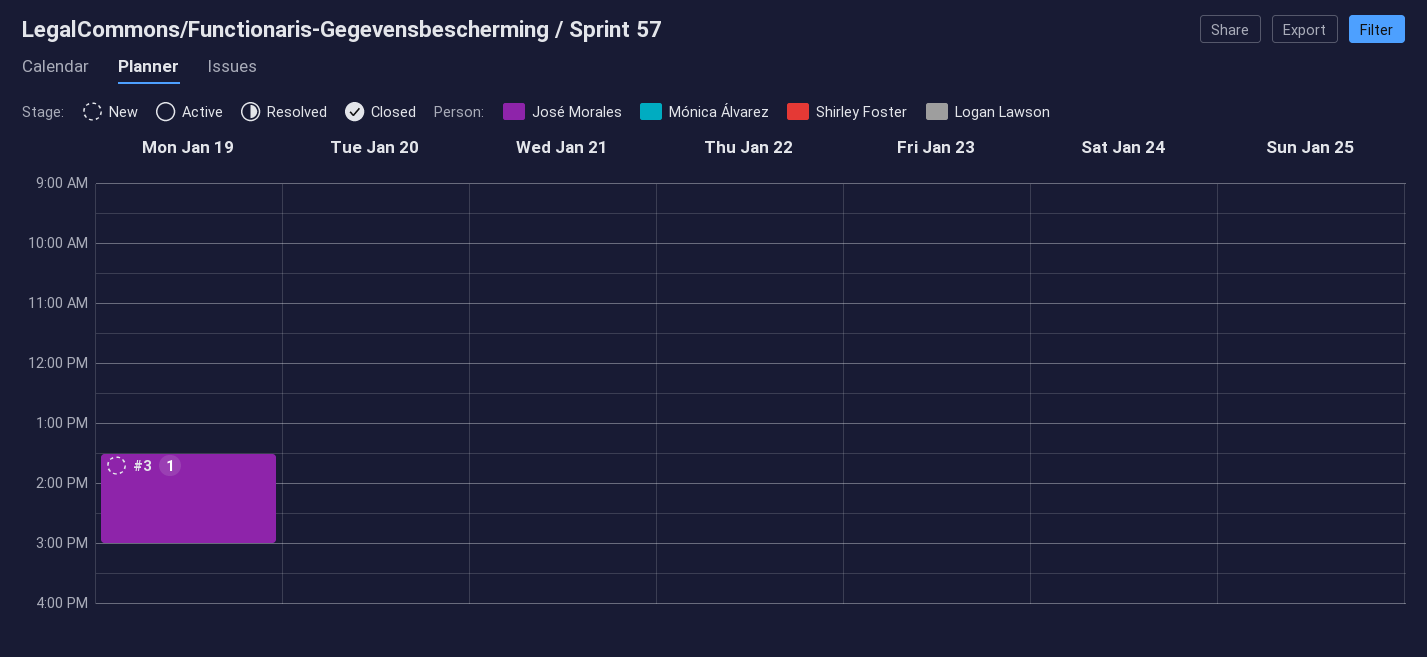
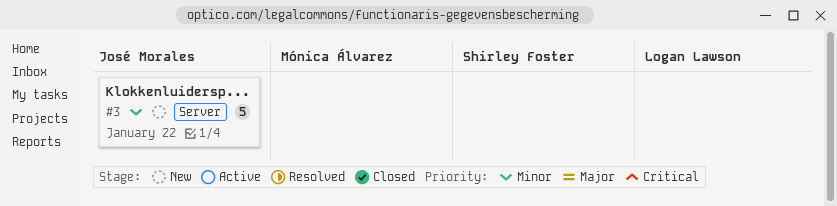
#3, estimate: 1 -> 5
#3, day: Jan 19 -> Jan 22

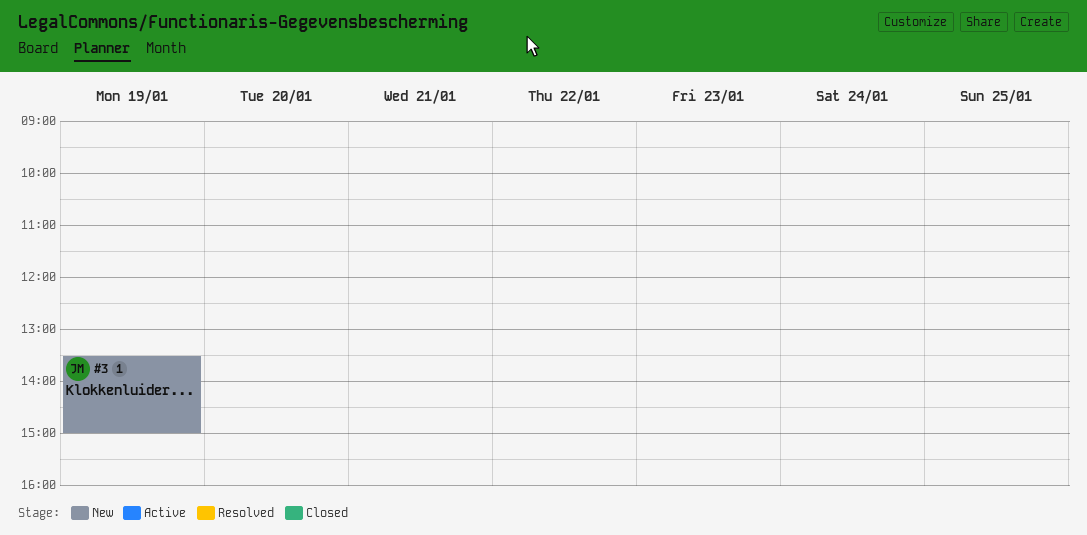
#3, estimate: 5 -> 1
#3, day: Jan 22 -> Jan 19

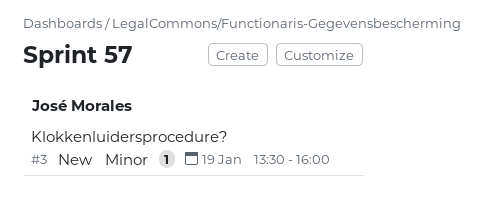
#3, ends: 15:00 -> 16:00

